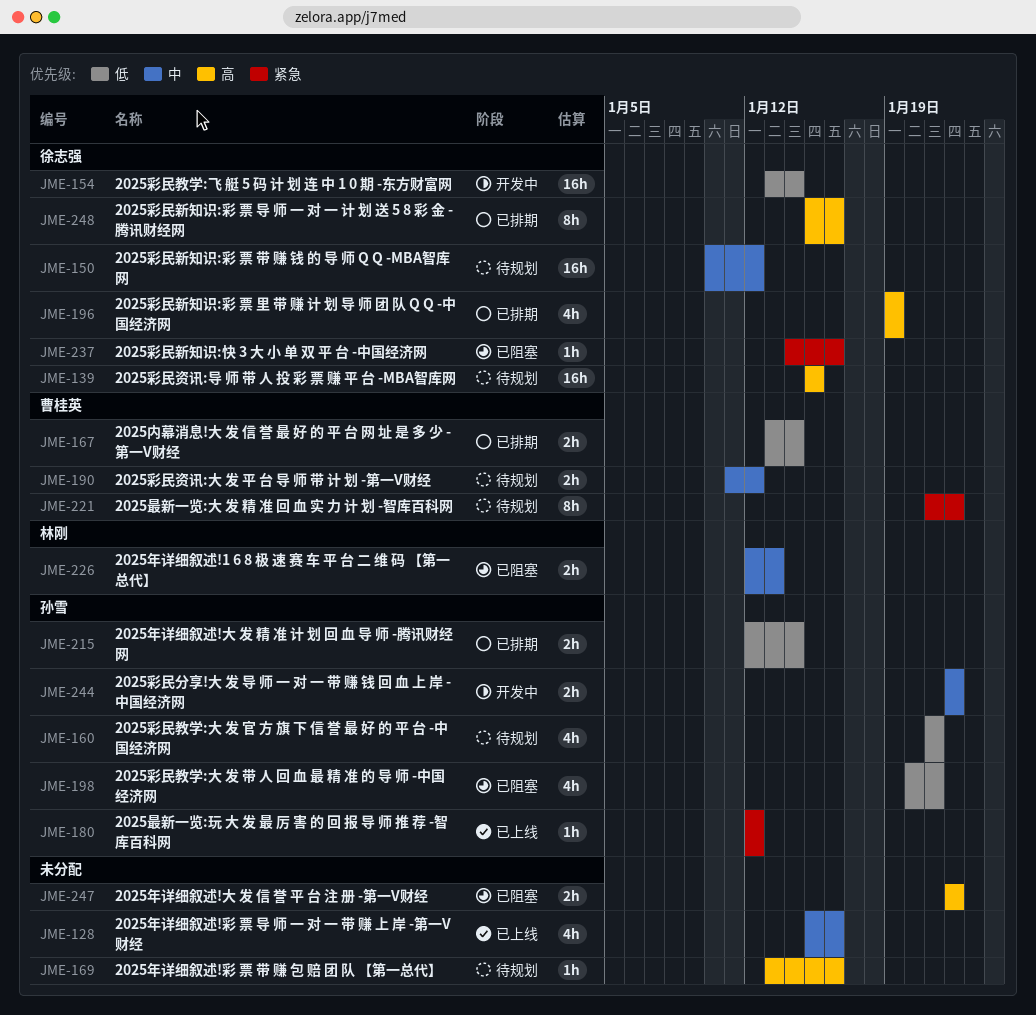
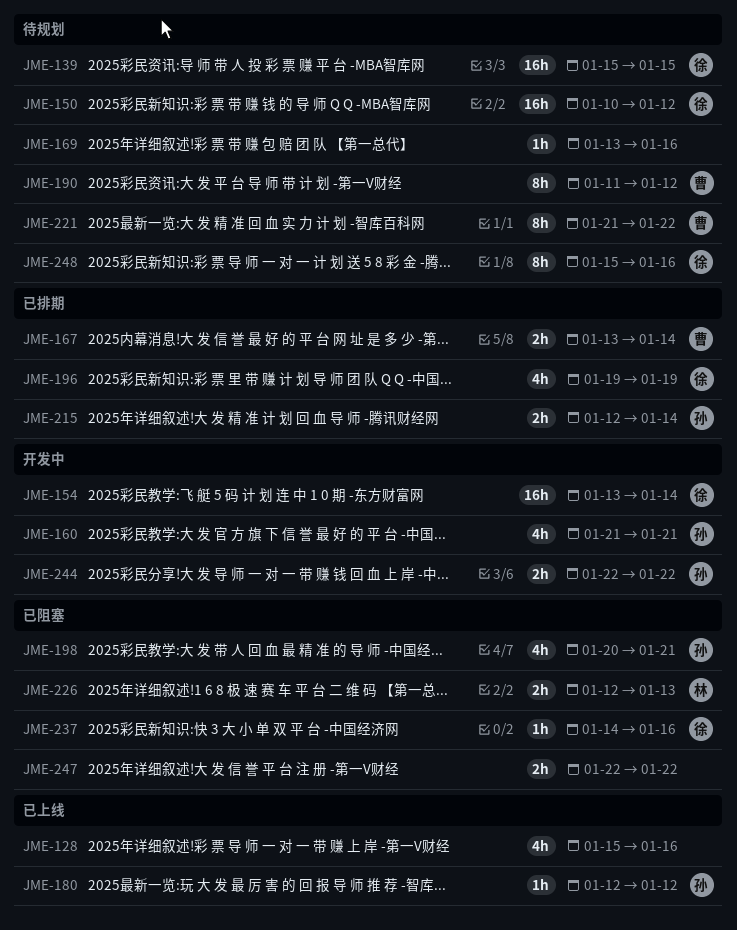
JME-160, status: 待规划 -> 开发中
JME-190, estimate: 2h -> 8h
JME-248, status: 已排期 -> 待规划

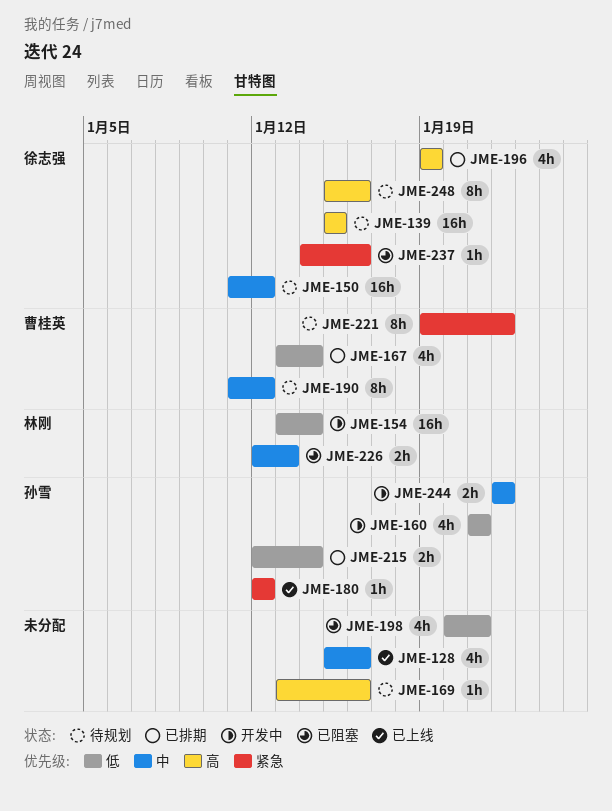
JME-150, start: Jan 10 -> Jan 11
JME-154, owner: 徐志强 -> 林刚
JME-167, estimate: 2h -> 4h
JME-198, owner: 孙雪 -> none
JME-221, start: Jan 21 -> Jan 19
JME-247: present -> none

